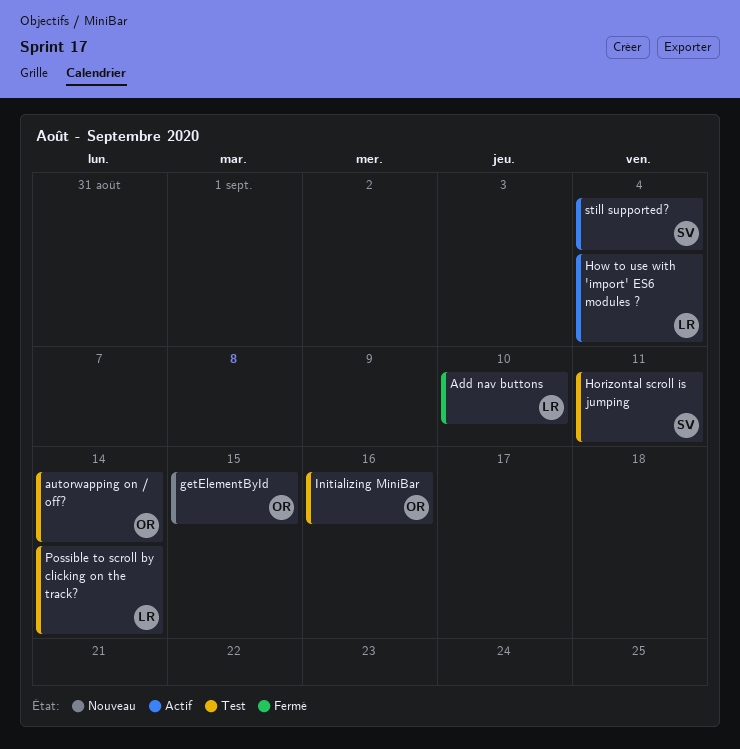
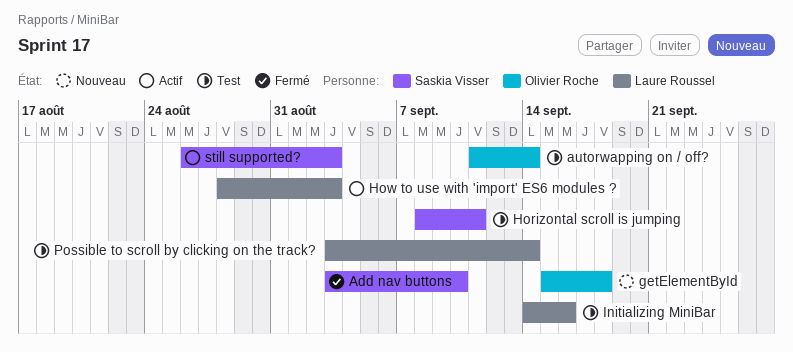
Add nav buttons, owner: Laure Roussel -> Saskia Visser
getElementById, due: Sep 15 -> Sep 18
How to use with 'import' ES6 modules ?, due: Sep 4 -> Sep 3
Initializing MiniBar, owner: Olivier Roche -> Laure Roussel
still supported?, due: Sep 4 -> Sep 3

